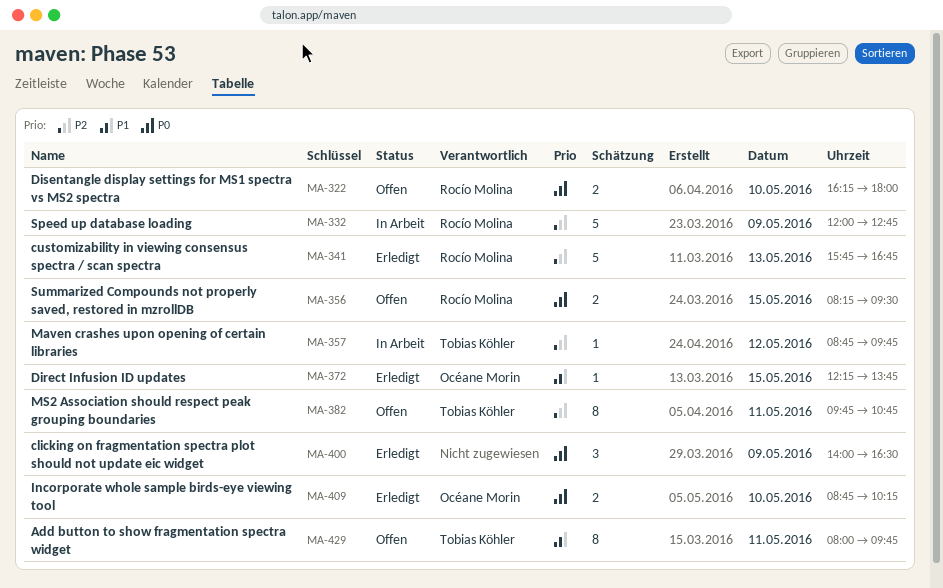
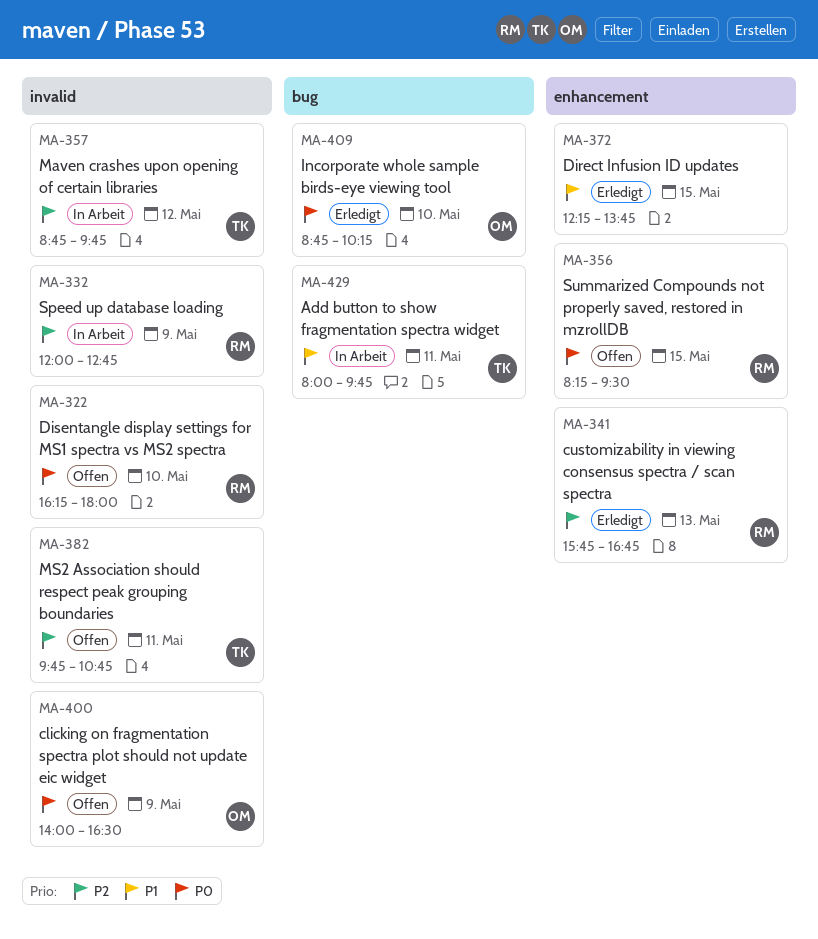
MA-372, owner: Océane Morin -> none
MA-400, status: Erledigt -> Offen
MA-400, owner: none -> Océane Morin
MA-429, status: Offen -> In Arbeit

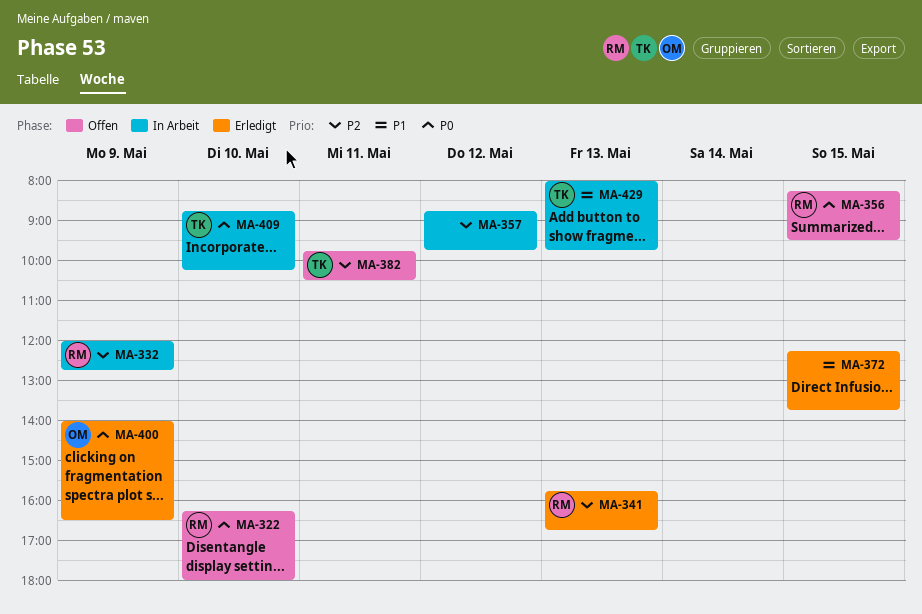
MA-357, owner: TK -> none
MA-382, ends: 10:45 -> 10:30
MA-400, status: Offen -> Erledigt
MA-409, status: Erledigt -> In Arbeit
MA-409, owner: OM -> TK
MA-429, day: May 11 -> May 13

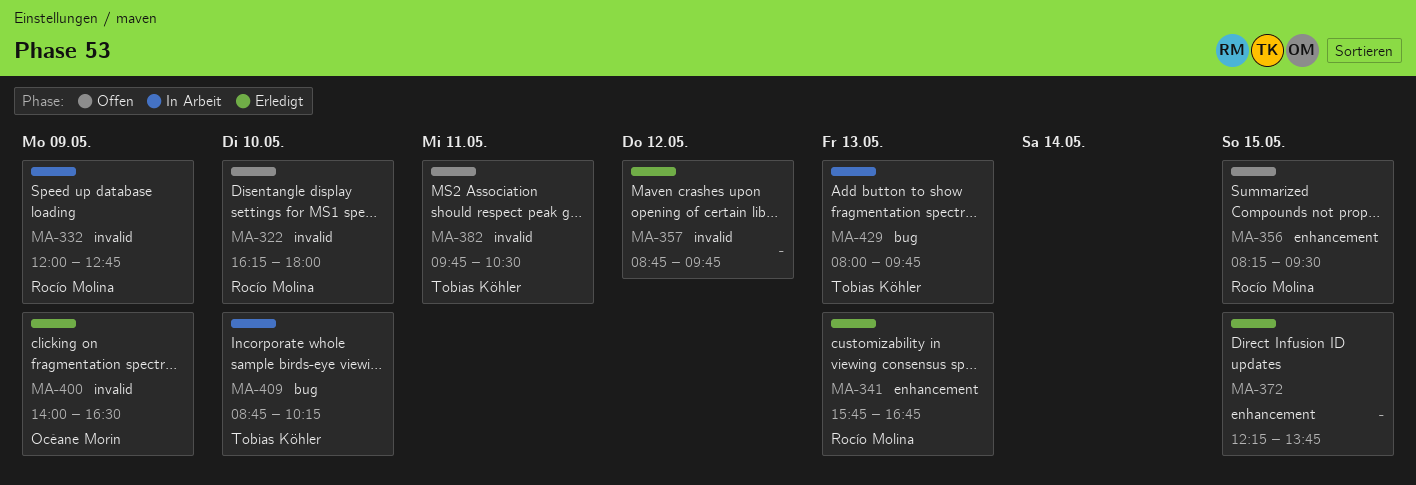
MA-357, status: In Arbeit -> Erledigt

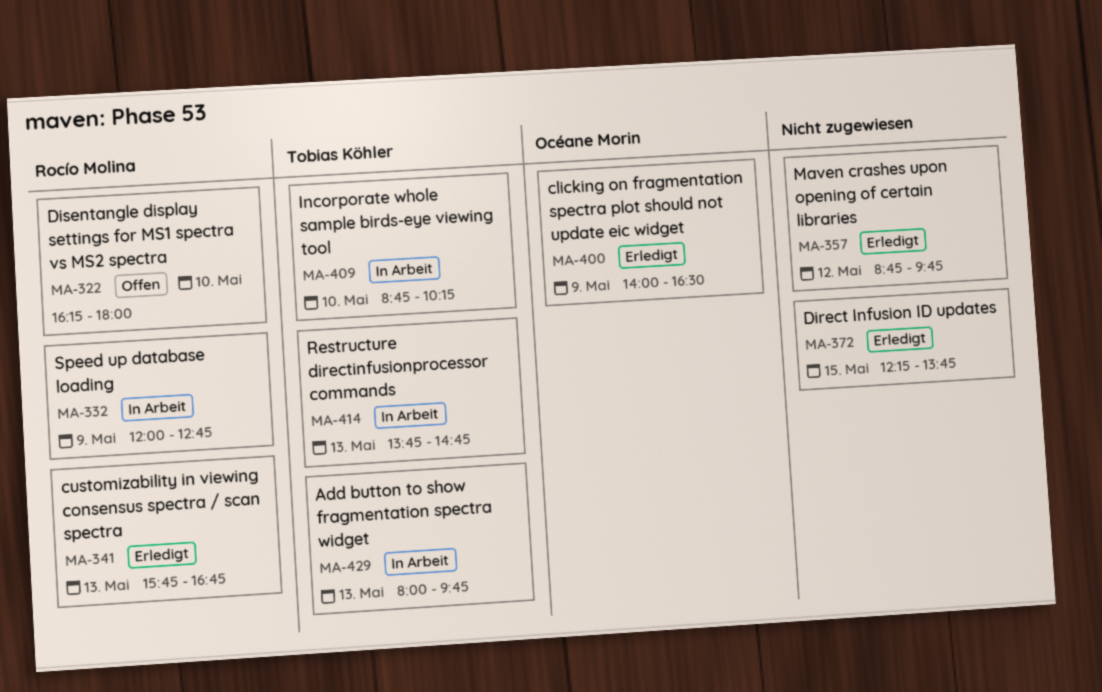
MA-356: present -> none
MA-382: present -> none
MA-414: none -> present

